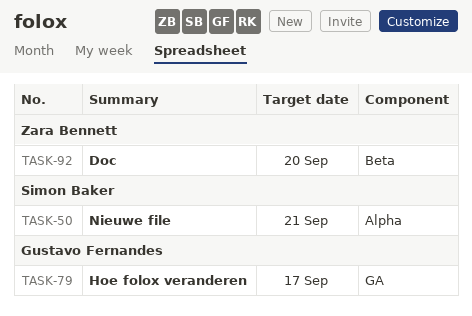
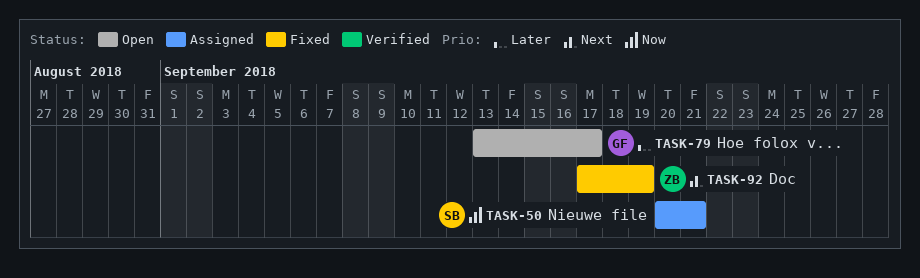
TASK-92, due: Sep 20 -> Sep 19

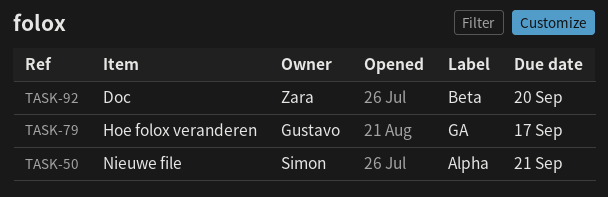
TASK-92, due: Sep 19 -> Sep 20

